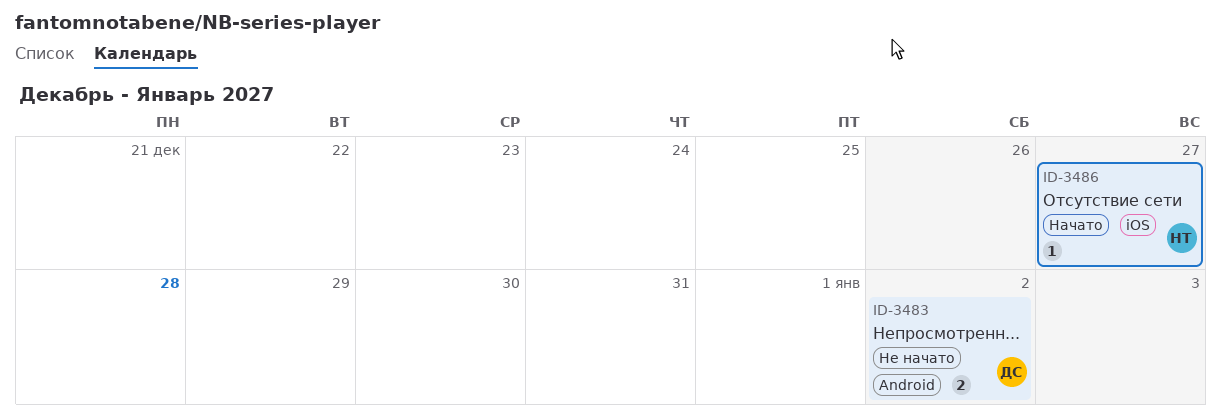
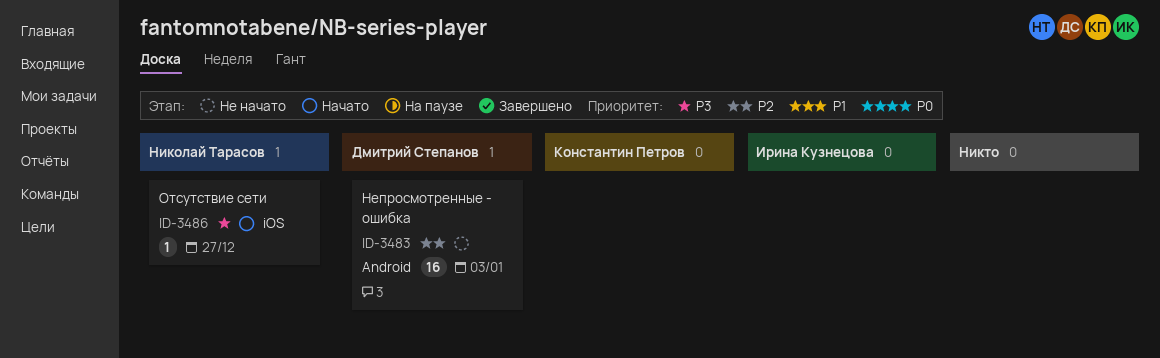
ID-3483, estimate: 2 -> 16
ID-3483, due: Jan 2 -> Jan 3

